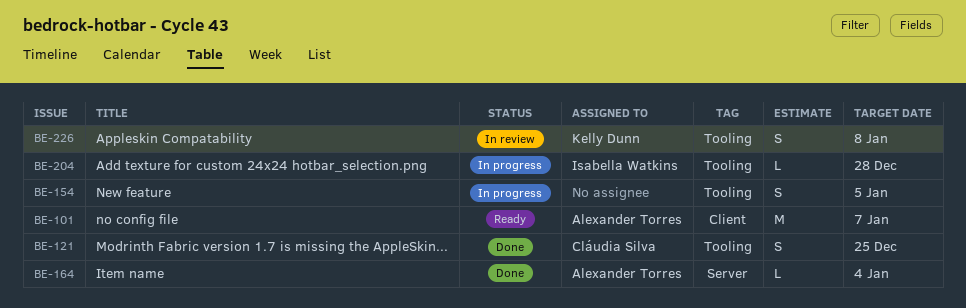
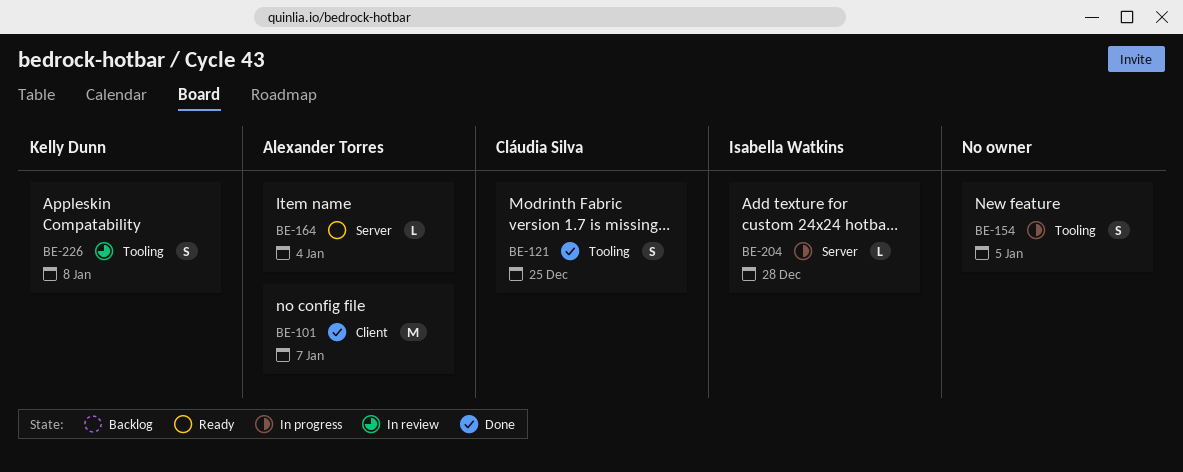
BE-101, status: Ready -> Done
BE-164, status: Done -> Ready
BE-204, label: Tooling -> Server

